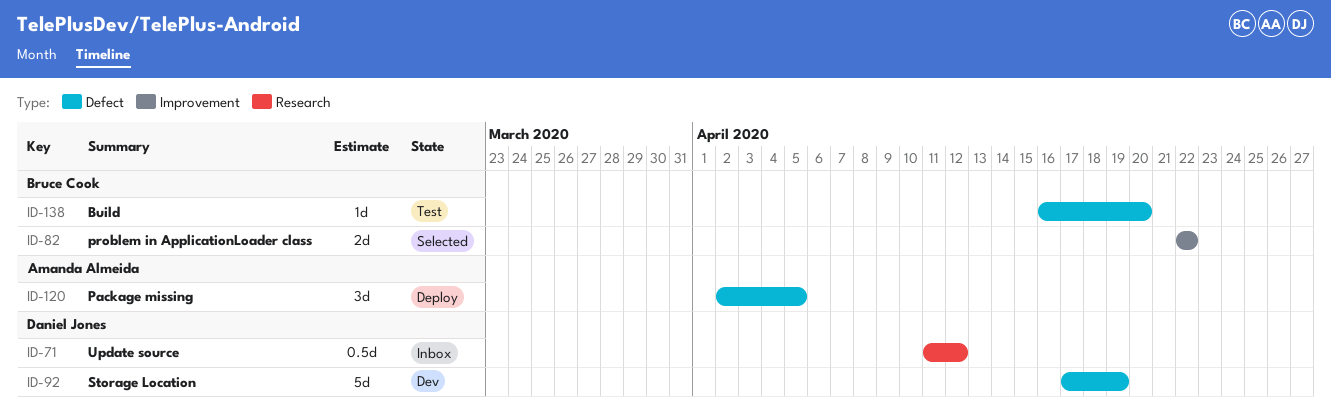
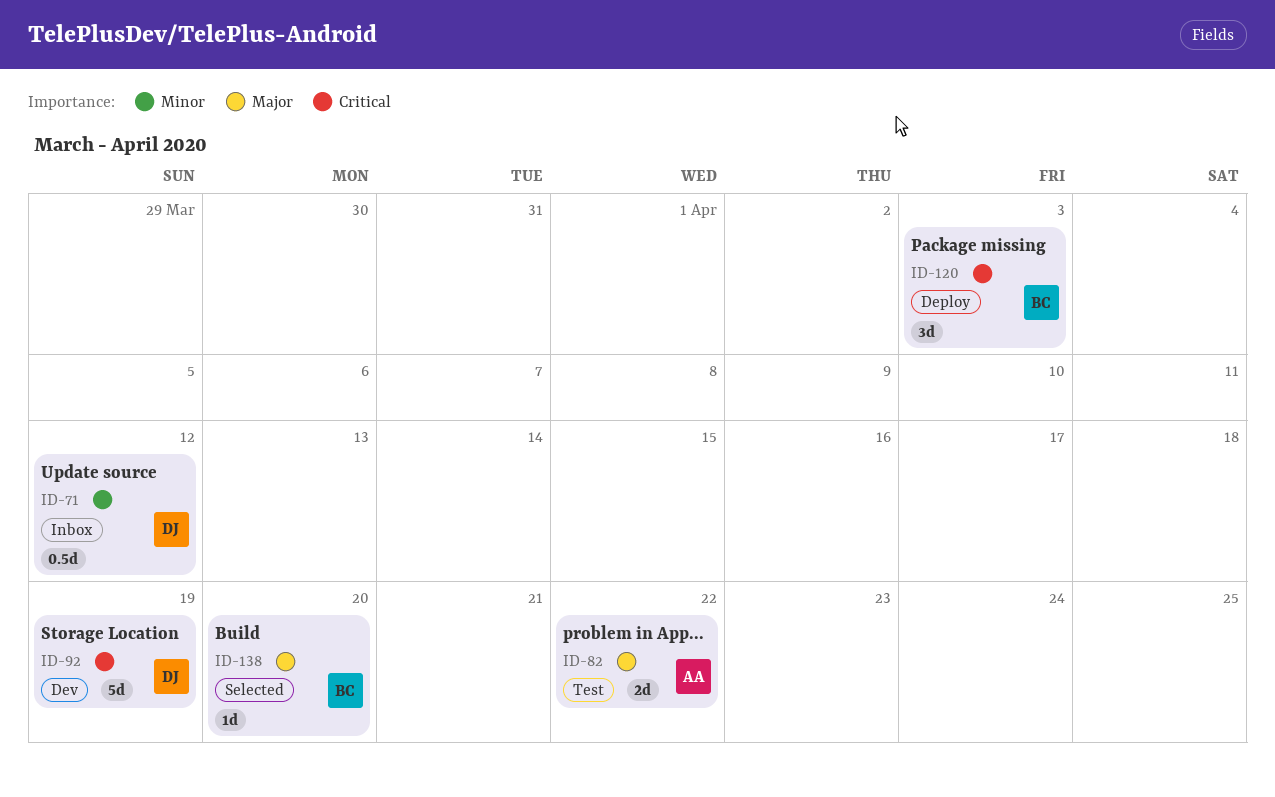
ID-82, status: Selected -> Test
ID-82, owner: Bruce Cook -> Amanda Almeida
ID-120, owner: Amanda Almeida -> Bruce Cook
ID-120, due: Apr 5 -> Apr 3
ID-138, status: Test -> Selected

